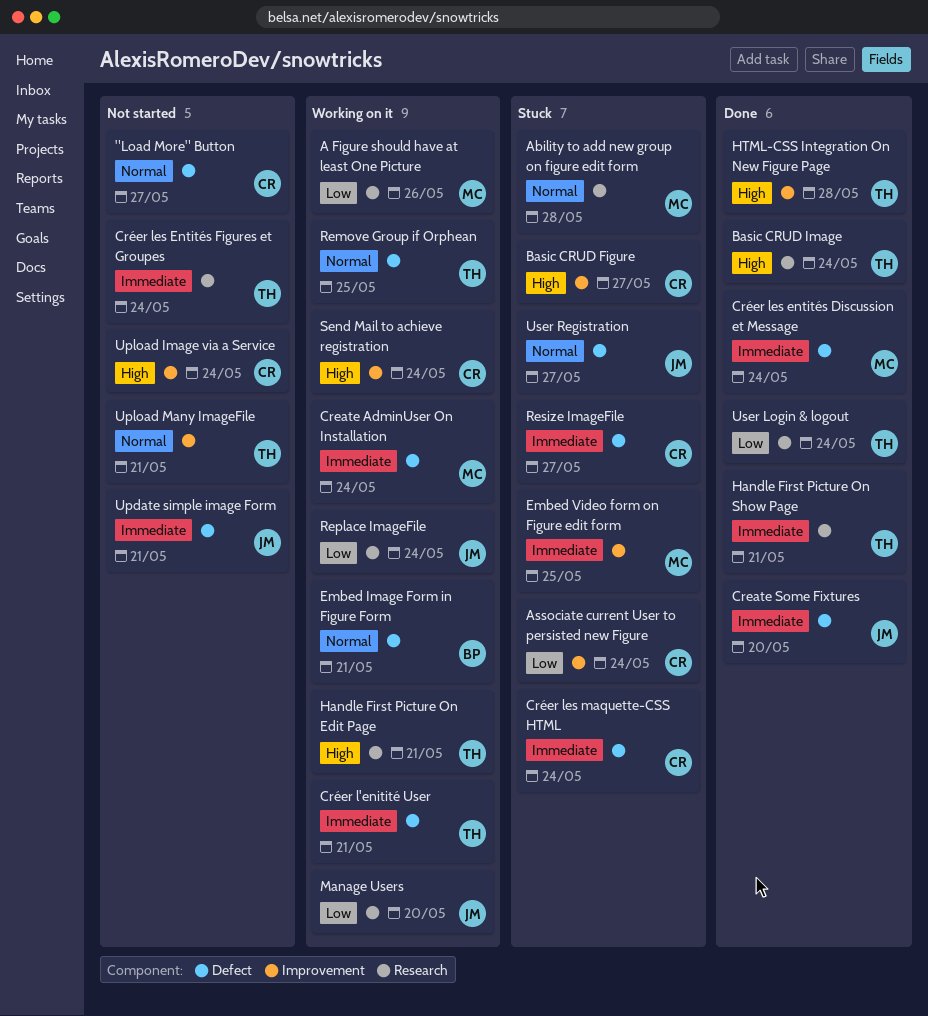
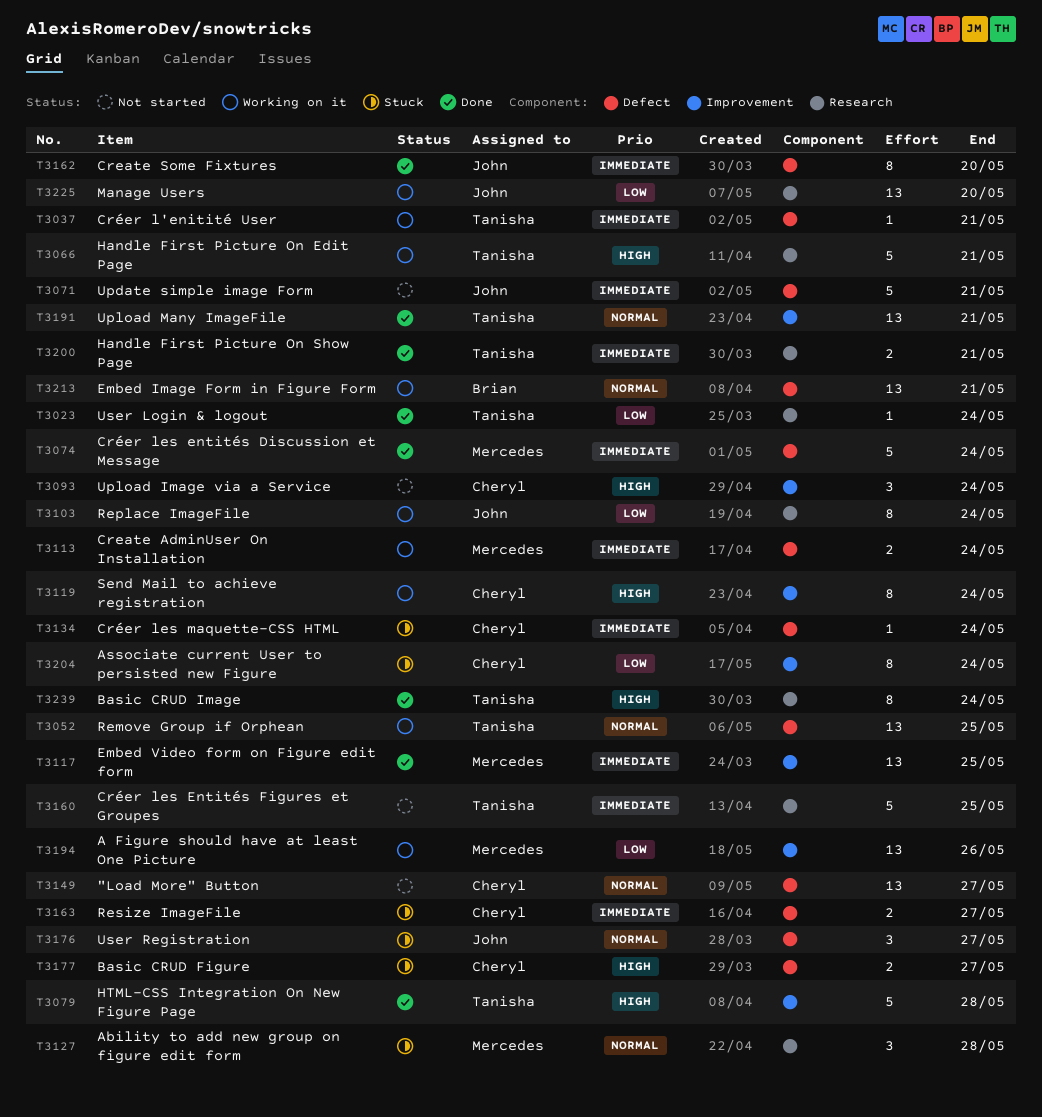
A Figure should have at least One Picture, label: Research -> Improvement
Basic CRUD Figure, label: Improvement -> Defect
Créer les Entités Figures et Groupes, due: May 24 -> May 25
Embed Video form on Figure edit form, status: Stuck -> Done
Upload Many ImageFile, status: Not started -> Done

